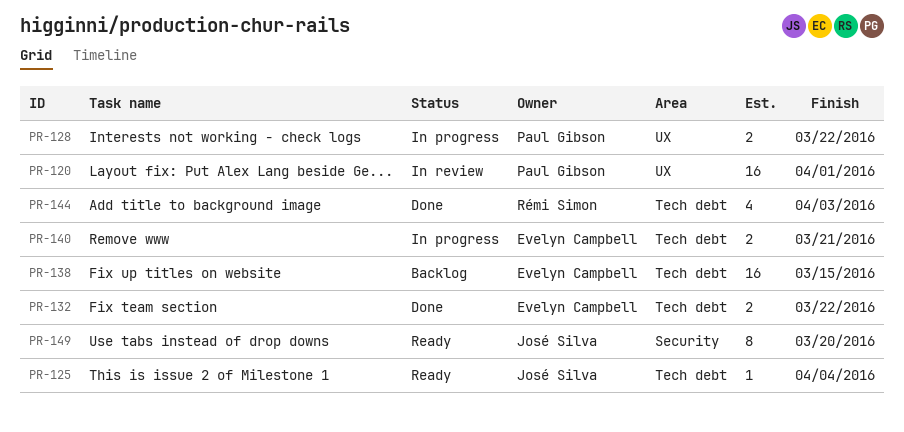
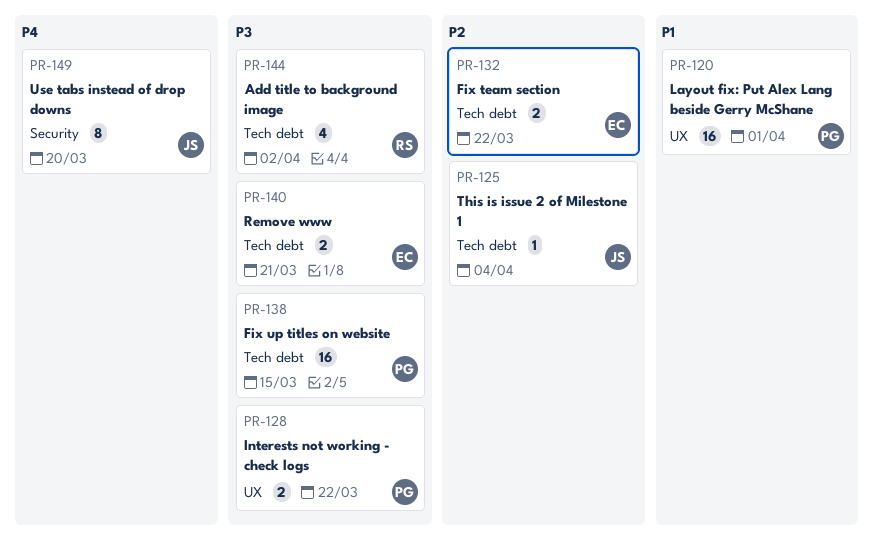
PR-138, owner: Evelyn Campbell -> Paul Gibson
PR-144, due: Apr 3 -> Apr 2

